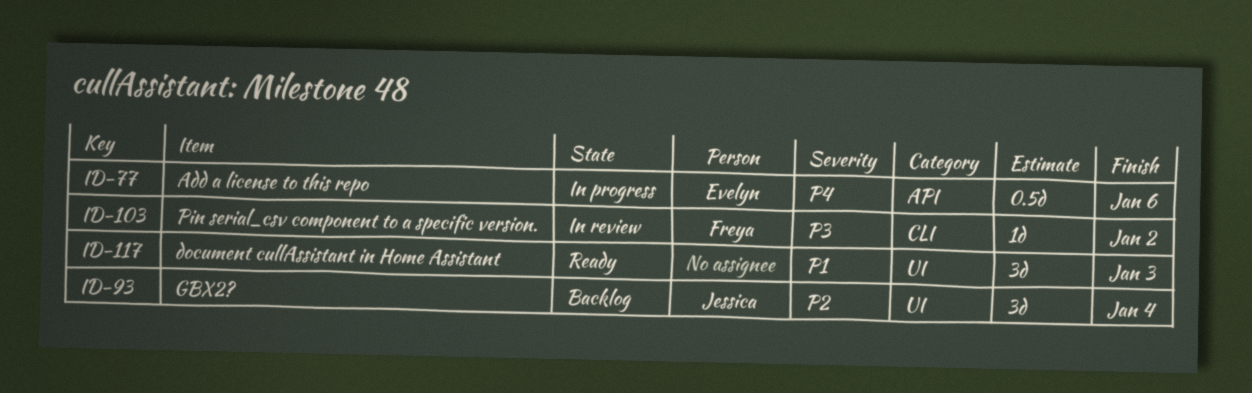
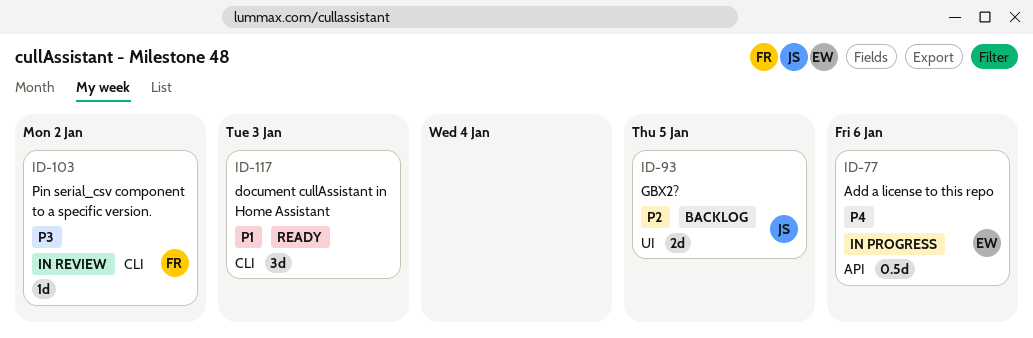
ID-93, estimate: 3d -> 2d
ID-93, due: Jan 4 -> Jan 5
ID-117, label: UI -> CLI

